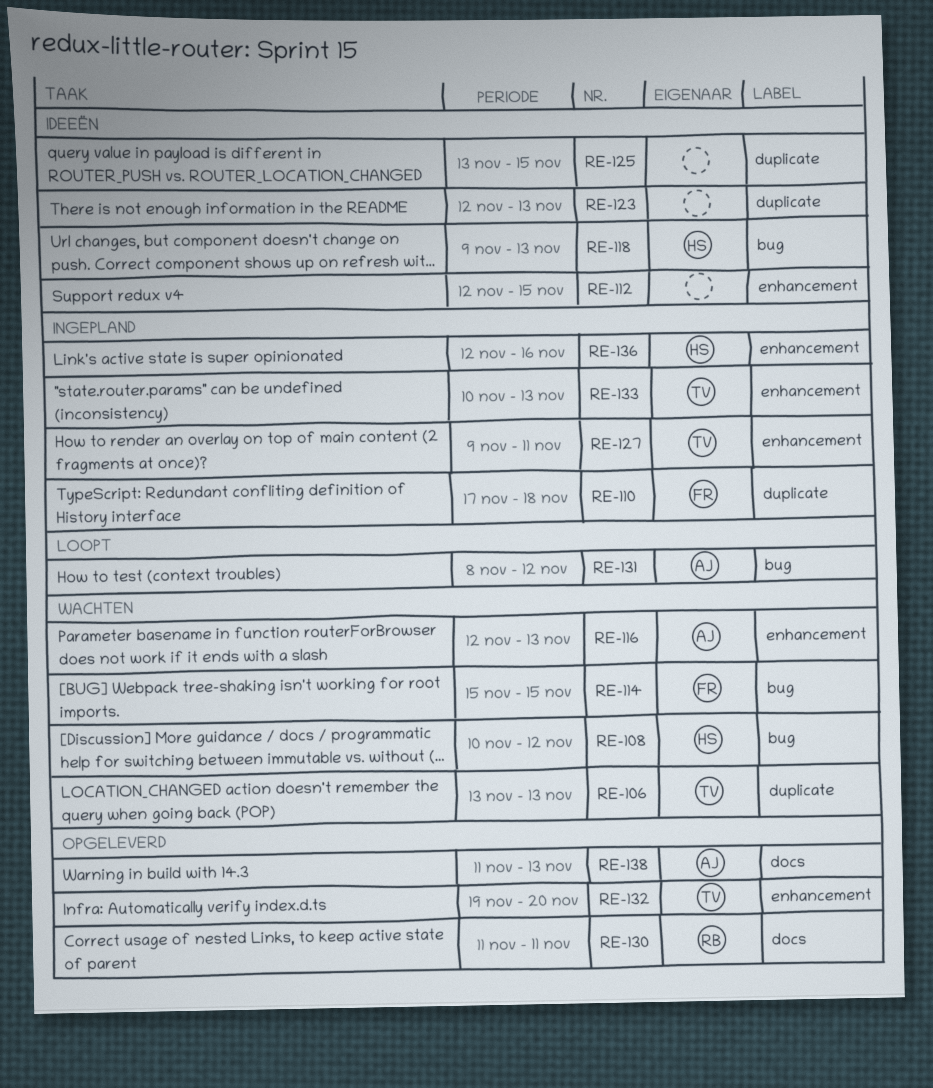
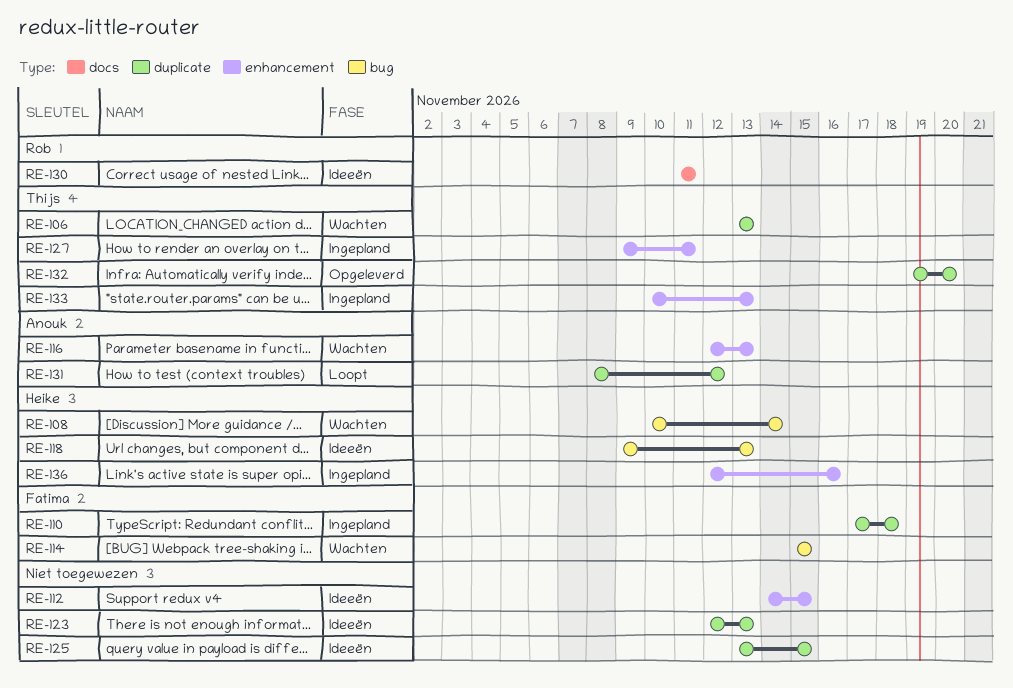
RE-108, due: Nov 12 -> Nov 14
RE-112, start: Nov 12 -> Nov 14
RE-130, status: Opgeleverd -> Ideeën
RE-131, label: bug -> duplicate
RE-132, label: enhancement -> duplicate
RE-138: present -> none

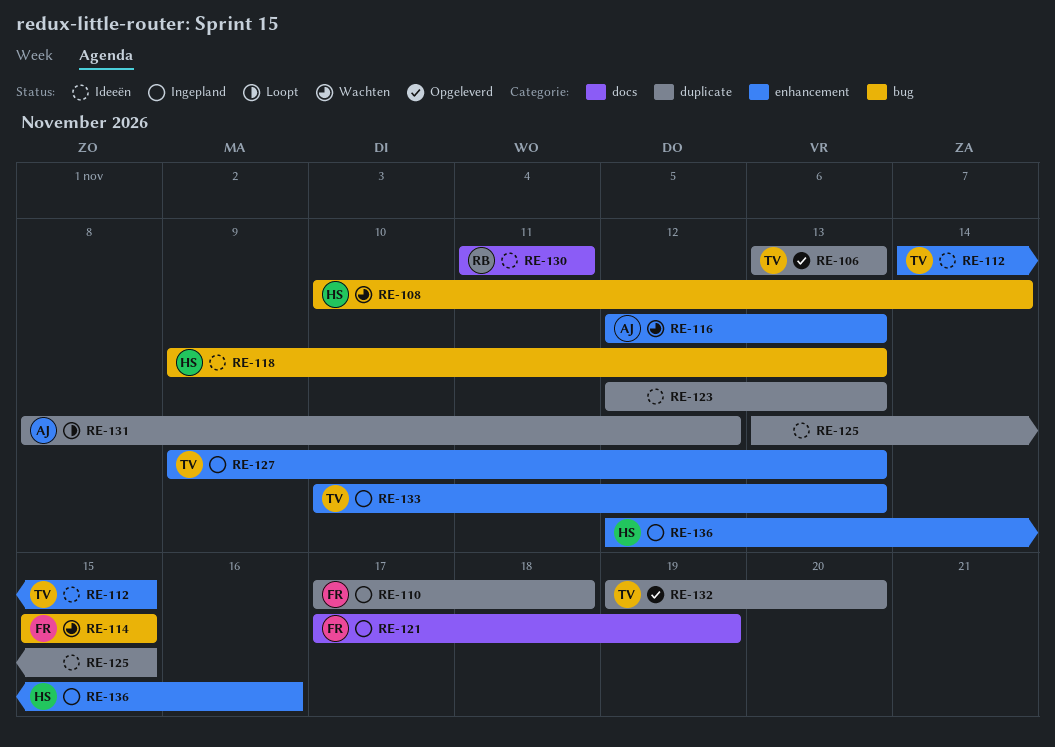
RE-106, status: Wachten -> Opgeleverd
RE-112, owner: none -> Thijs
RE-121: none -> present
RE-127, due: Nov 11 -> Nov 13

